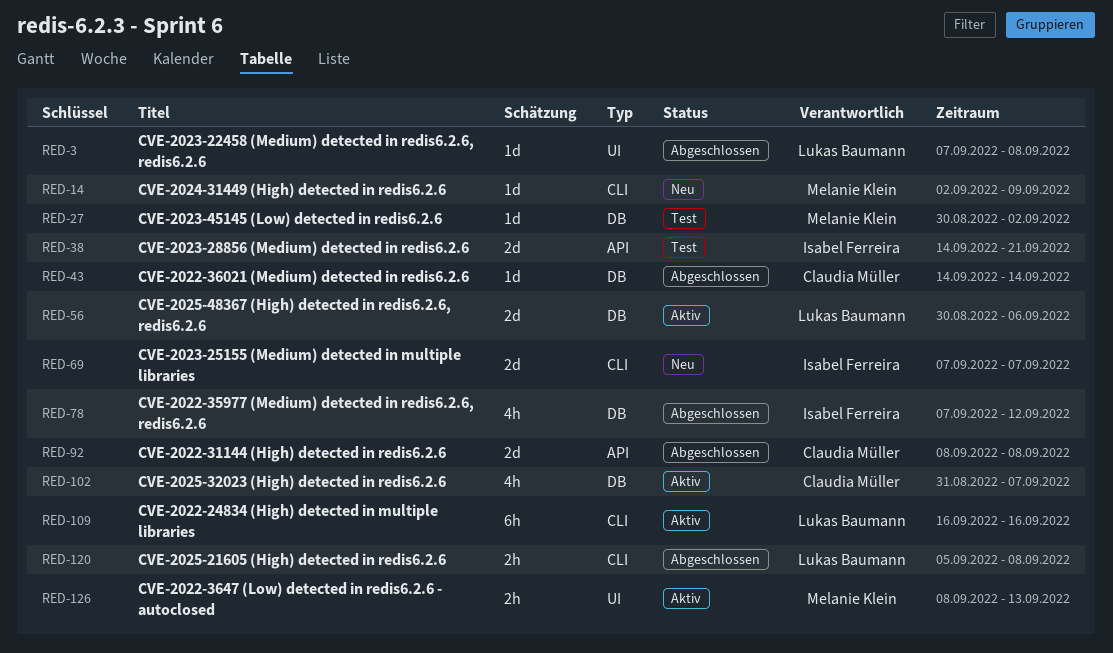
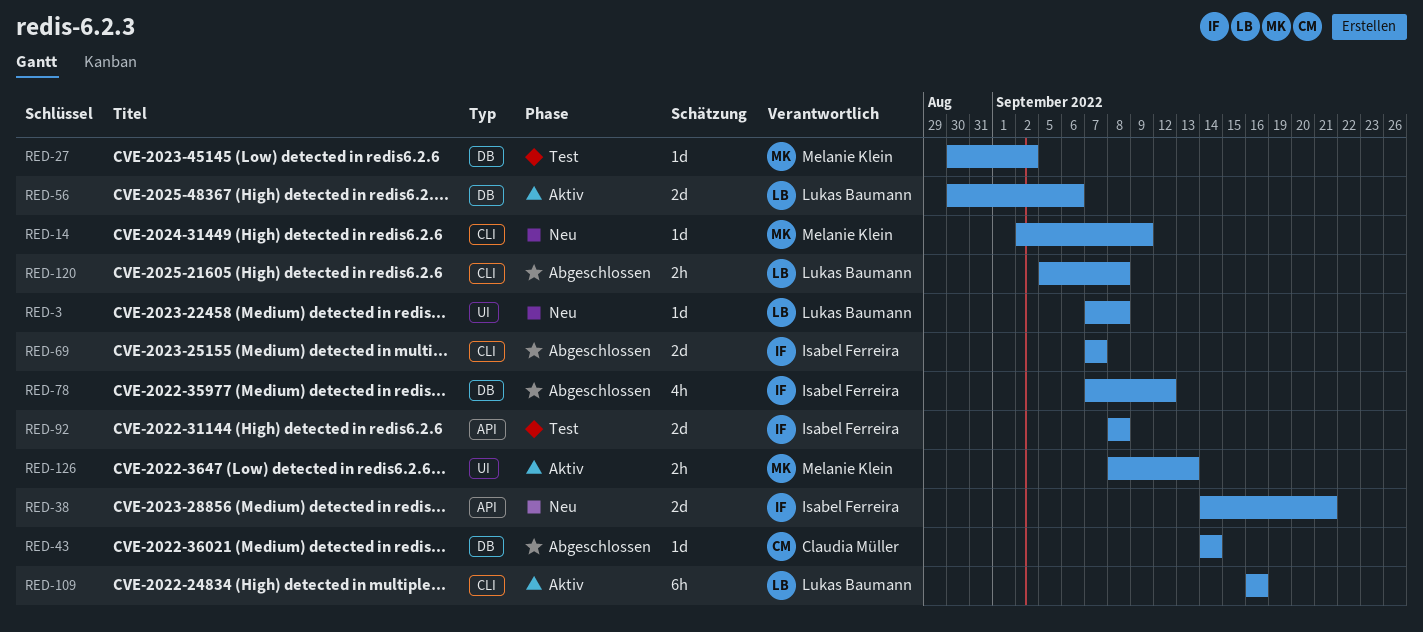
RED-3, status: Abgeschlossen -> Neu
RED-38, status: Test -> Neu
RED-69, status: Neu -> Abgeschlossen
RED-92, status: Abgeschlossen -> Test
RED-92, owner: Claudia Müller -> Isabel Ferreira
RED-102: present -> none

